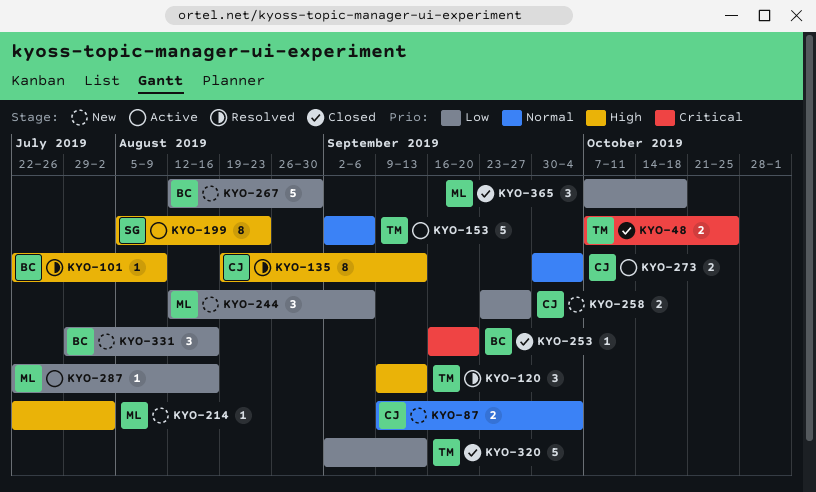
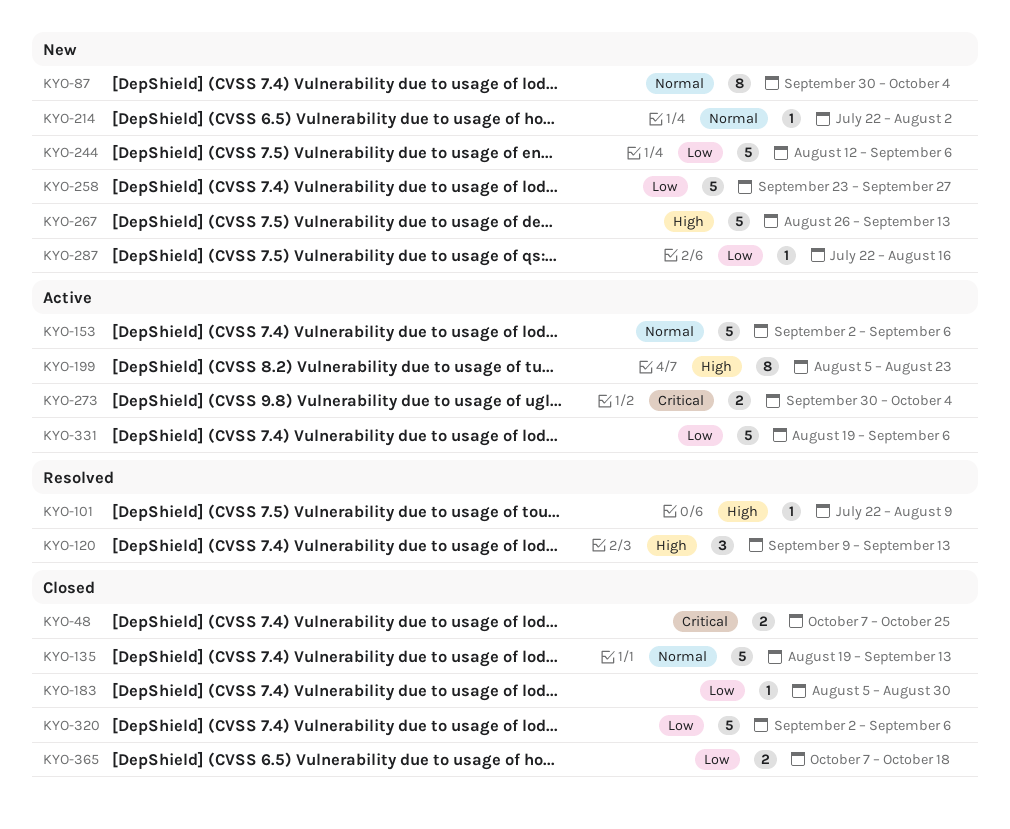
KYO-87, estimate: 2 -> 8
KYO-87, start: Sep 9 -> Sep 30
KYO-135, status: Resolved -> Closed
KYO-135, priority: High -> Normal
KYO-135, estimate: 8 -> 5
KYO-183: none -> present
KYO-214, priority: High -> Normal
KYO-244, estimate: 3 -> 5
KYO-253: present -> none
KYO-258, estimate: 2 -> 5
KYO-267, priority: Low -> High
KYO-267, start: Aug 12 -> Aug 26
KYO-267, due: Aug 30 -> Sep 13
KYO-273, priority: Normal -> Critical
KYO-287, status: Active -> New
KYO-320, due: Sep 13 -> Sep 6
KYO-331, status: New -> Active
KYO-331, estimate: 3 -> 5
KYO-331, start: Jul 29 -> Aug 19
KYO-331, due: Aug 16 -> Sep 6
KYO-365, estimate: 3 -> 2

